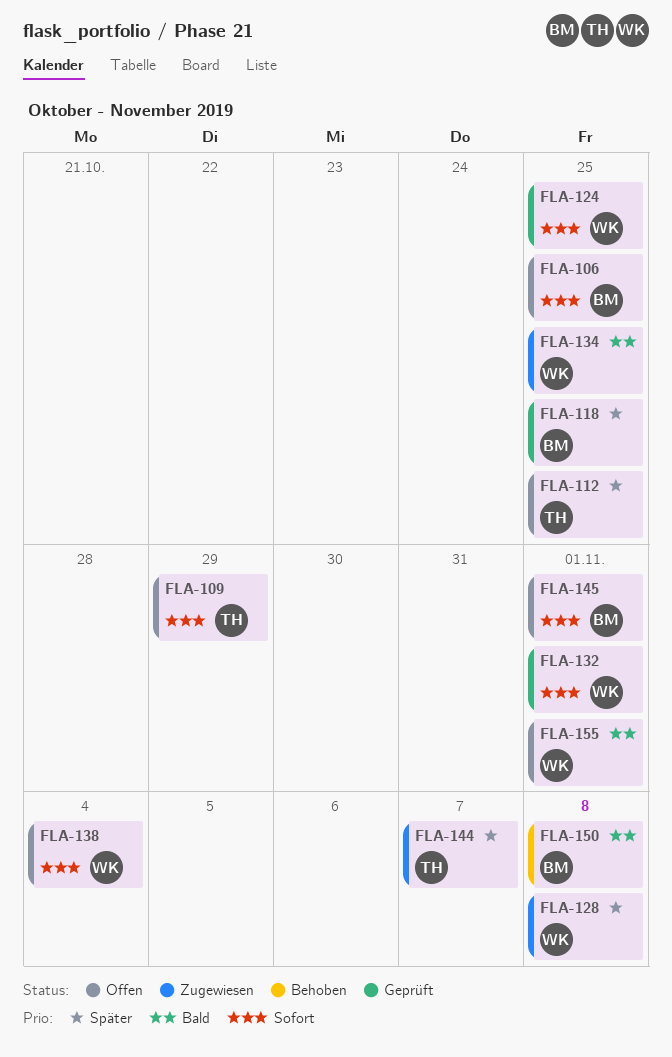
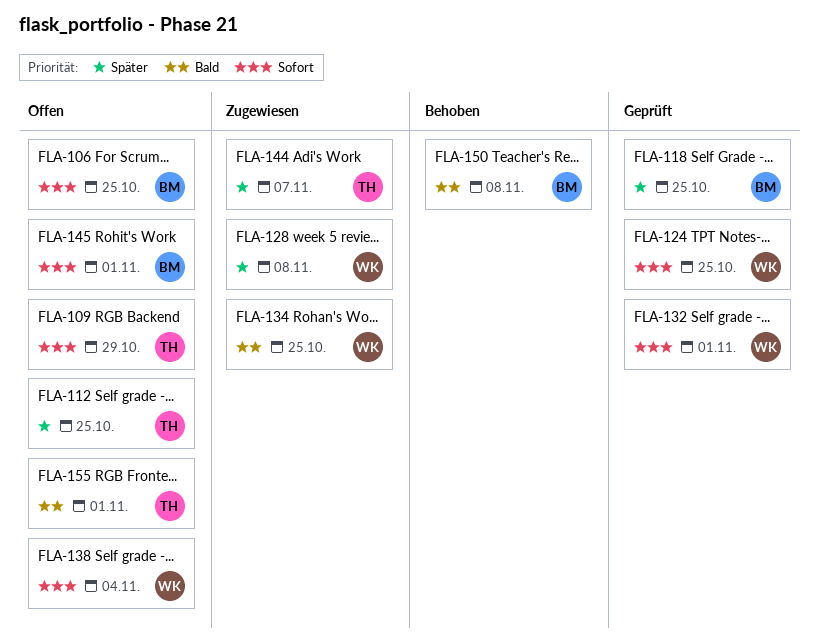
FLA-155, owner: WK -> TH

